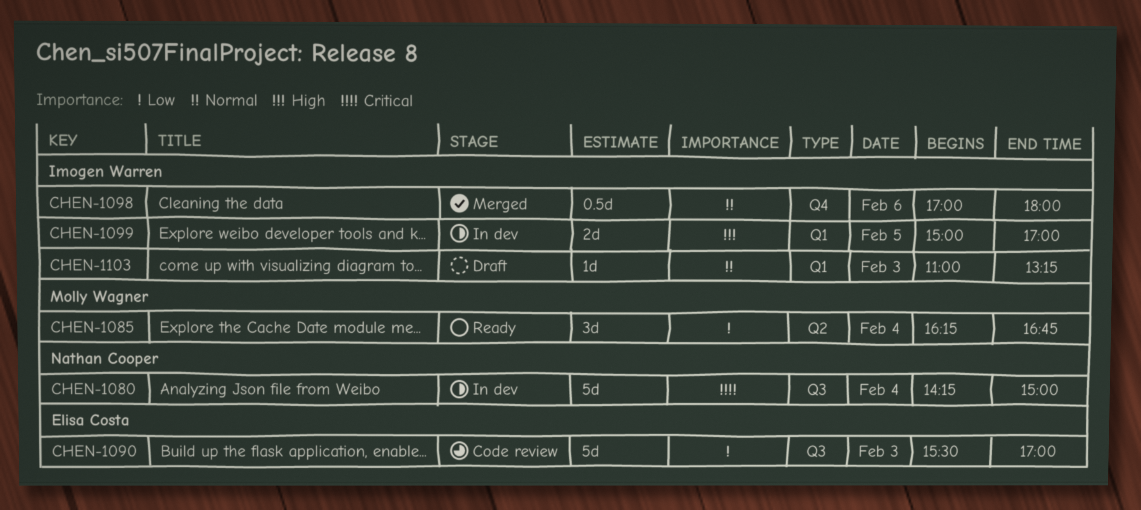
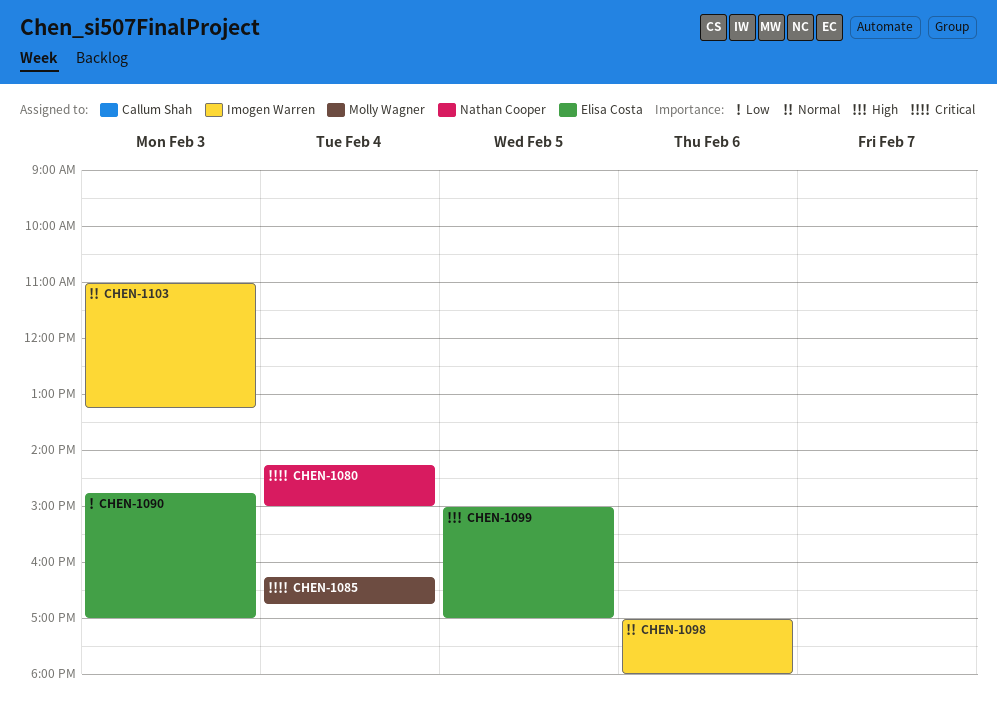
CHEN-1085, priority: Low -> Critical
CHEN-1090, begins: 15:30 -> 14:45
CHEN-1099, owner: Imogen Warren -> Elisa Costa

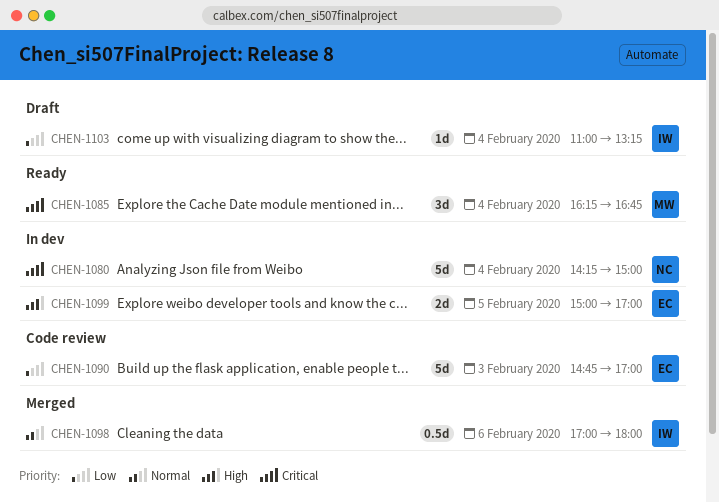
CHEN-1103, priority: Normal -> Low
CHEN-1103, day: Feb 3 -> Feb 4

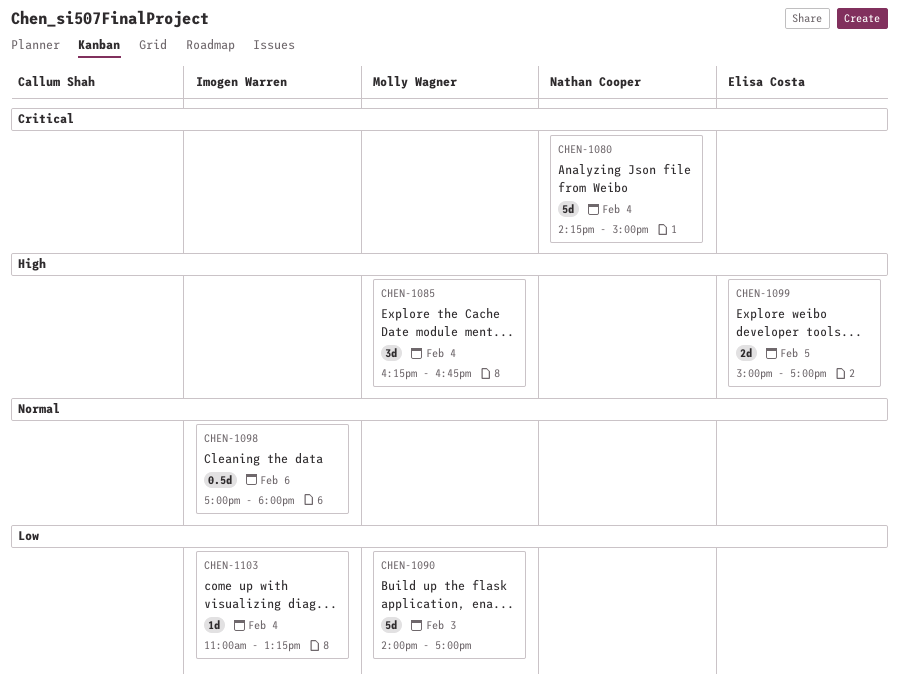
CHEN-1085, priority: Critical -> High
CHEN-1090, owner: Elisa Costa -> Molly Wagner
CHEN-1090, begins: 14:45 -> 14:00

